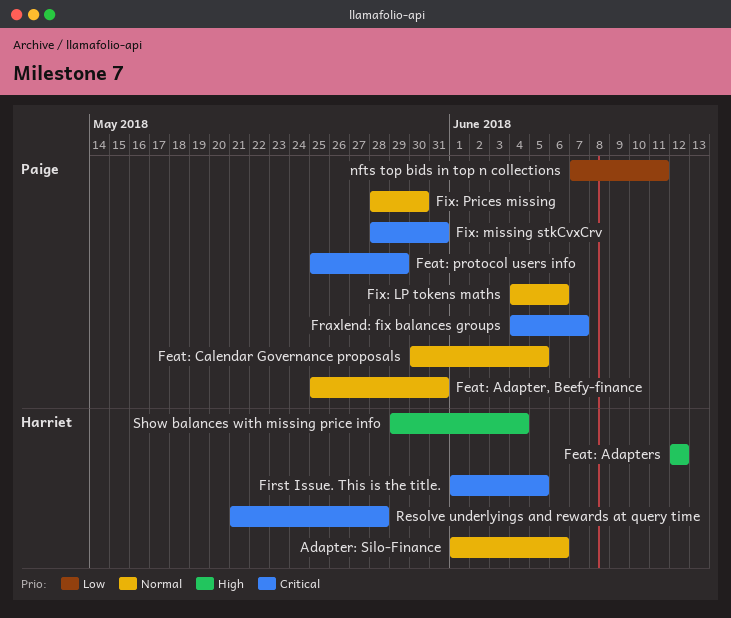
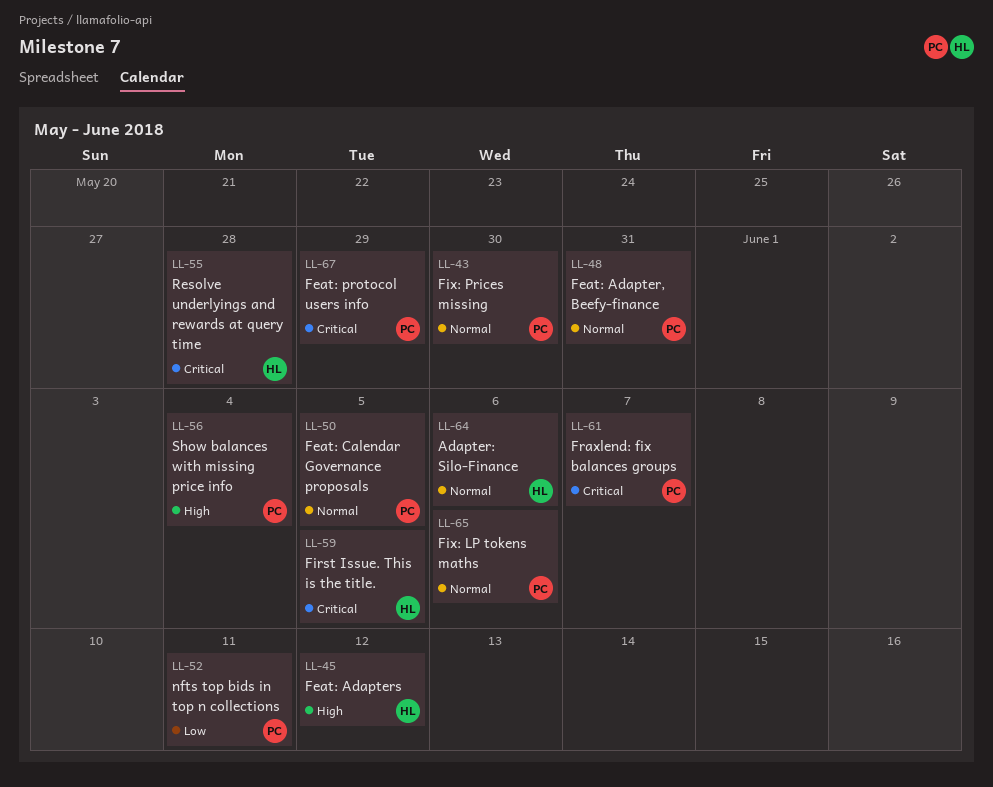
Fix: missing stkCvxCrv: present -> none
Show balances with missing price info, owner: Harriet -> Paige

